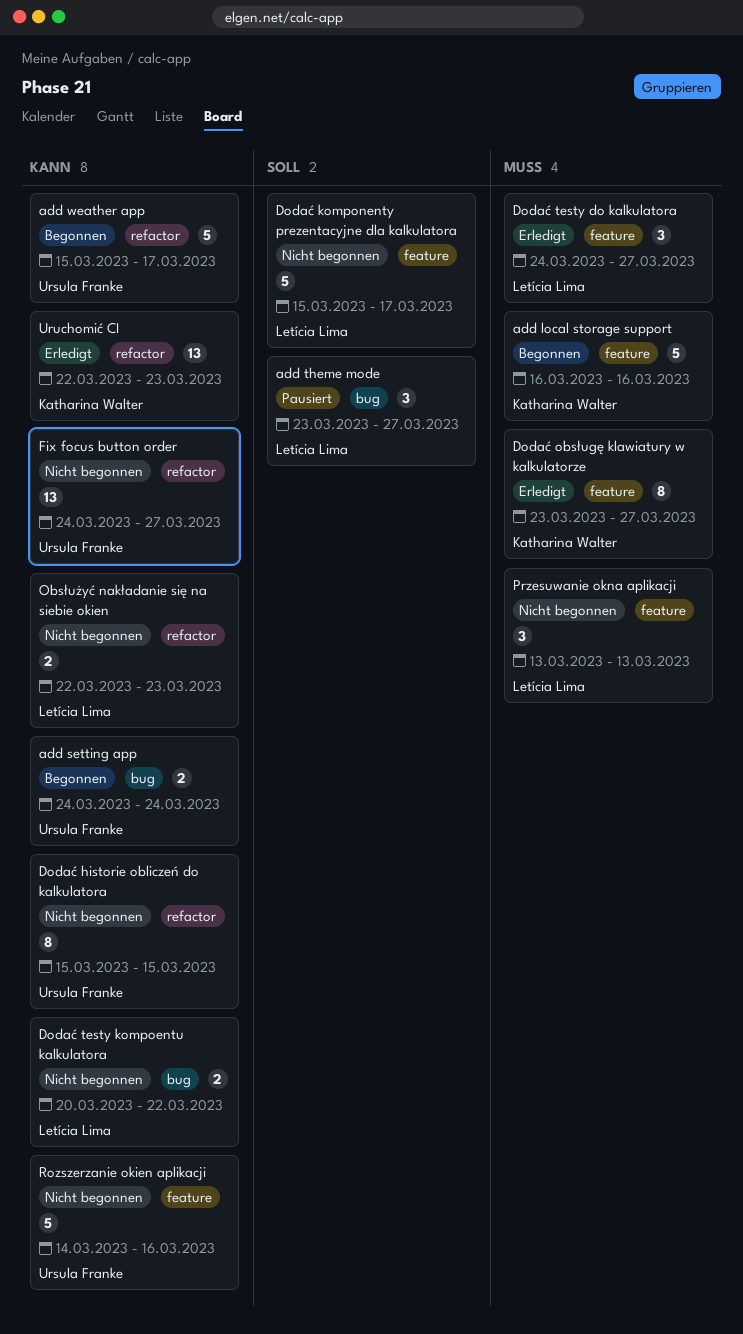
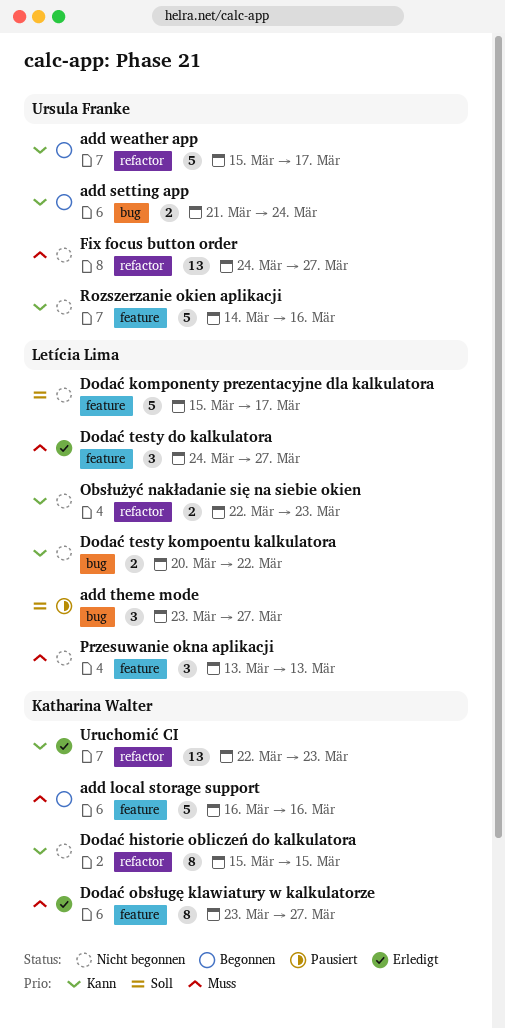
add setting app, start: Mar 24 -> Mar 21
Dodać historie obliczeń do kalkulatora, owner: Ursula Franke -> Katharina Walter
Fix focus button order, priority: Kann -> Muss

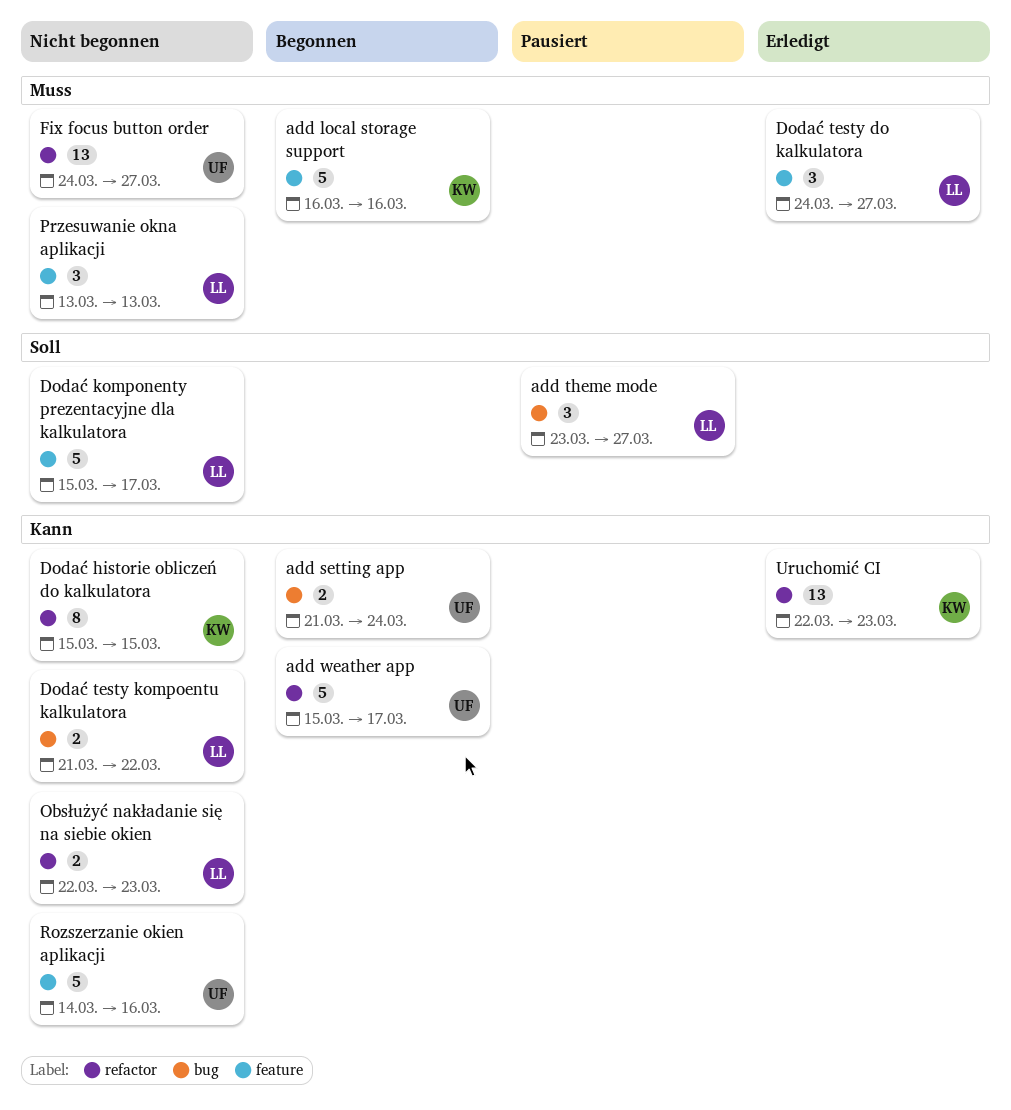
Dodać obsługę klawiatury w kalkulatorze: present -> none
Dodać testy kompoentu kalkulatora, start: Mar 20 -> Mar 21

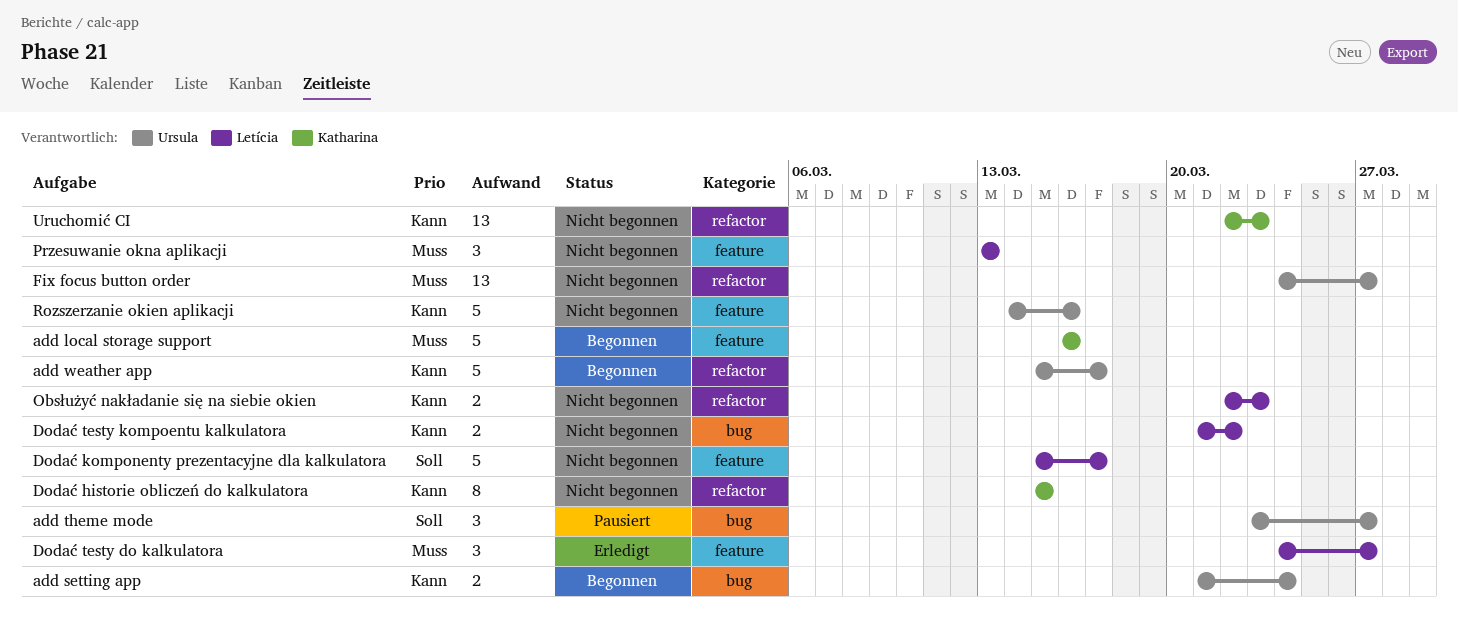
add theme mode, owner: Letícia -> Ursula
Uruchomić CI, status: Erledigt -> Nicht begonnen

